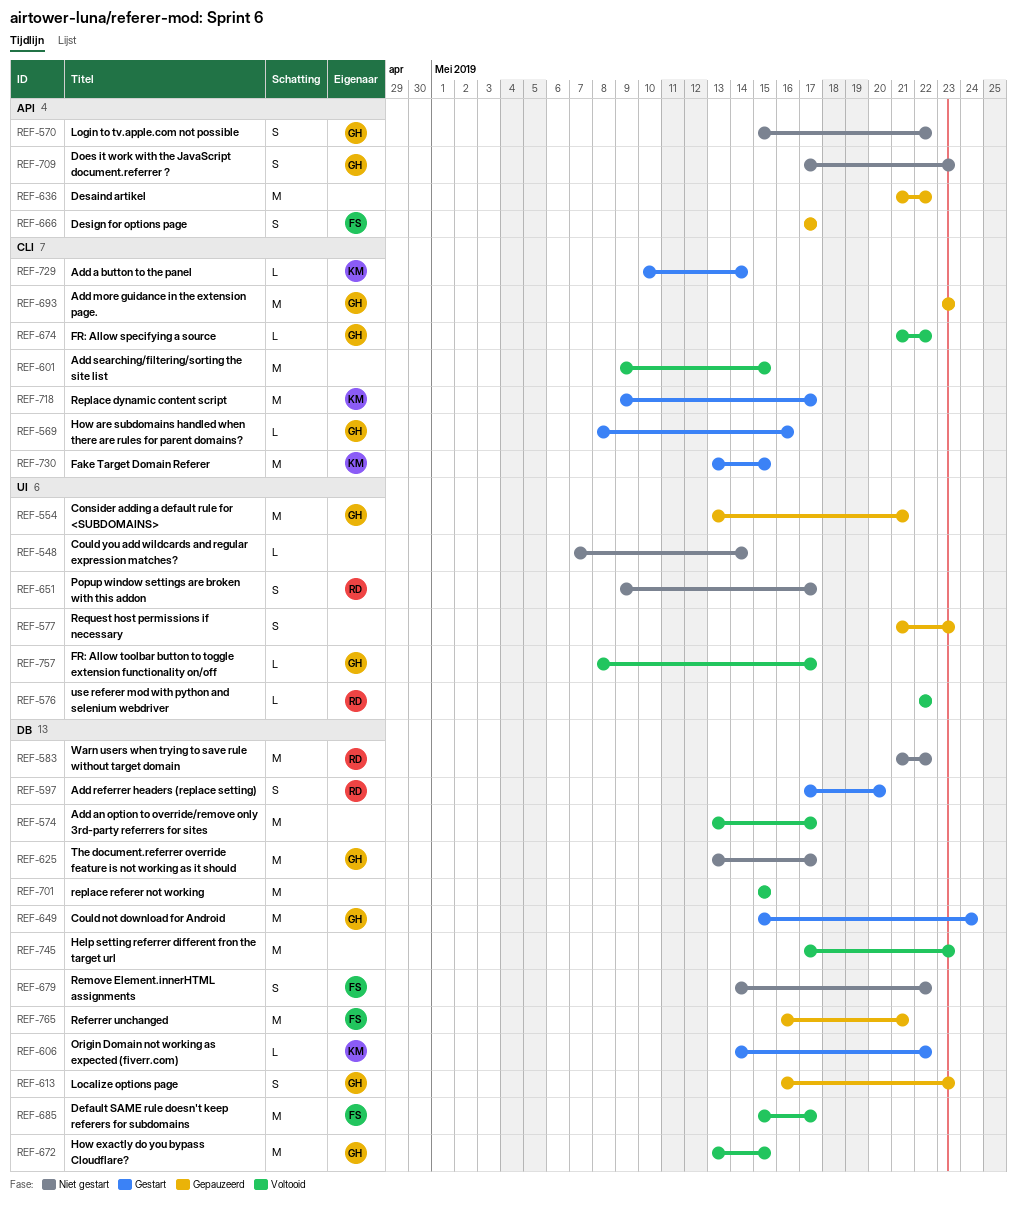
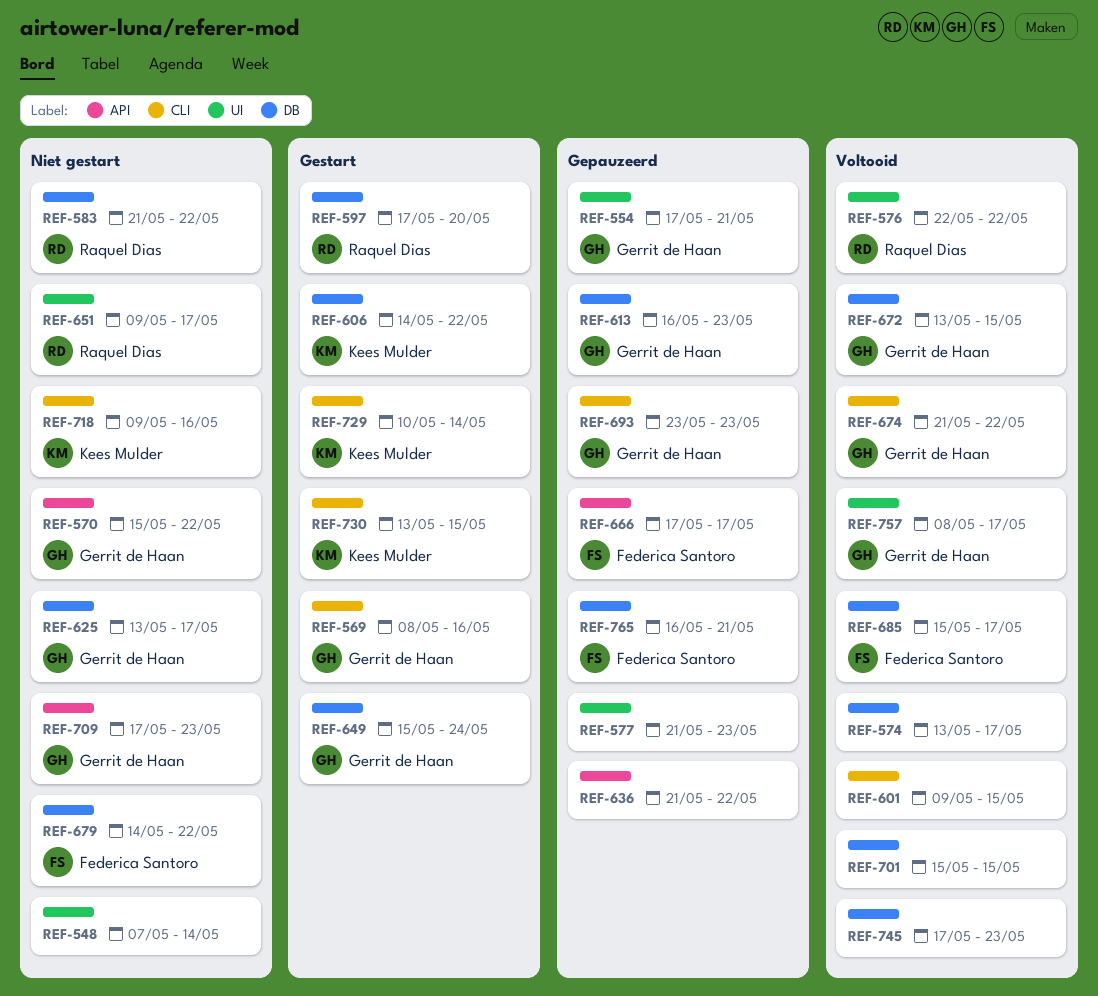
REF-554, start: May 13 -> May 17
REF-718, status: Gestart -> Niet gestart
REF-718, due: May 17 -> May 16

